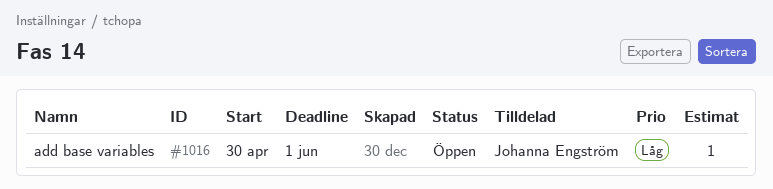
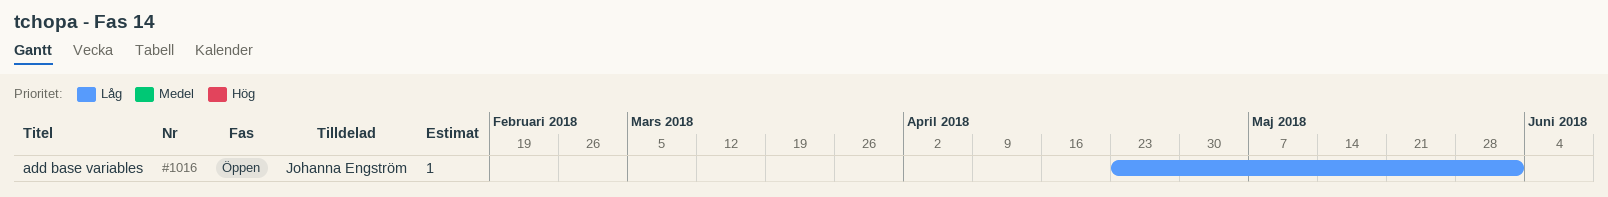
#1016, start: Apr 30 -> Apr 23

